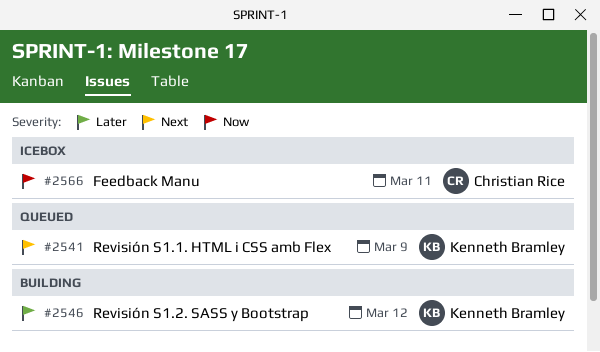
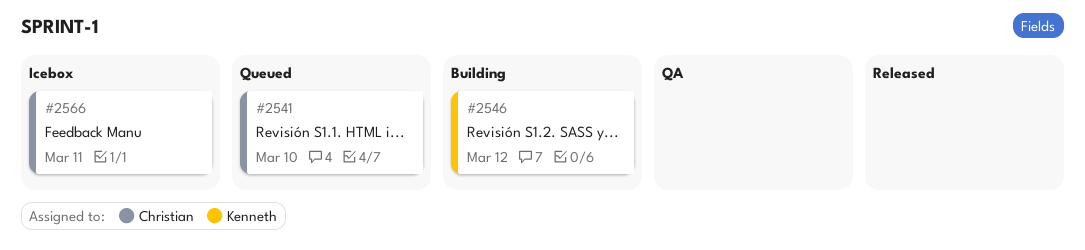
#2541, owner: Kenneth Bramley -> Christian Rice
#2541, due: Mar 9 -> Mar 10

